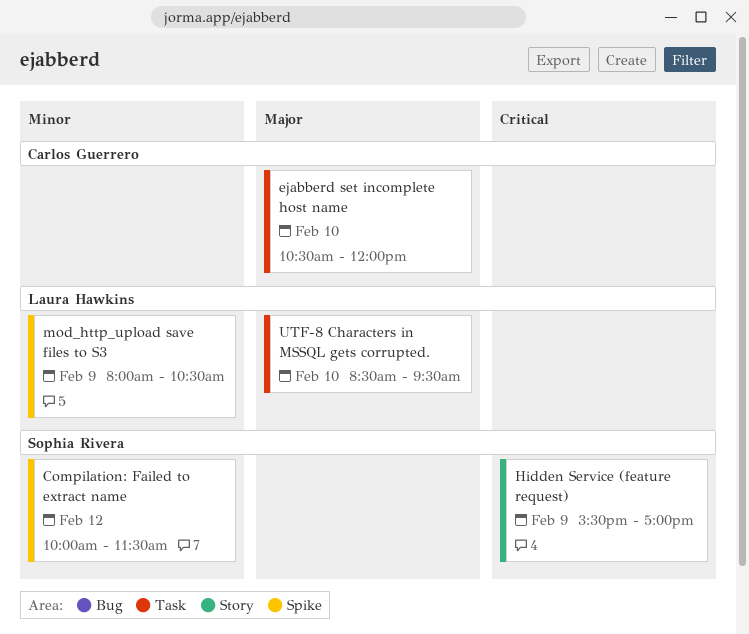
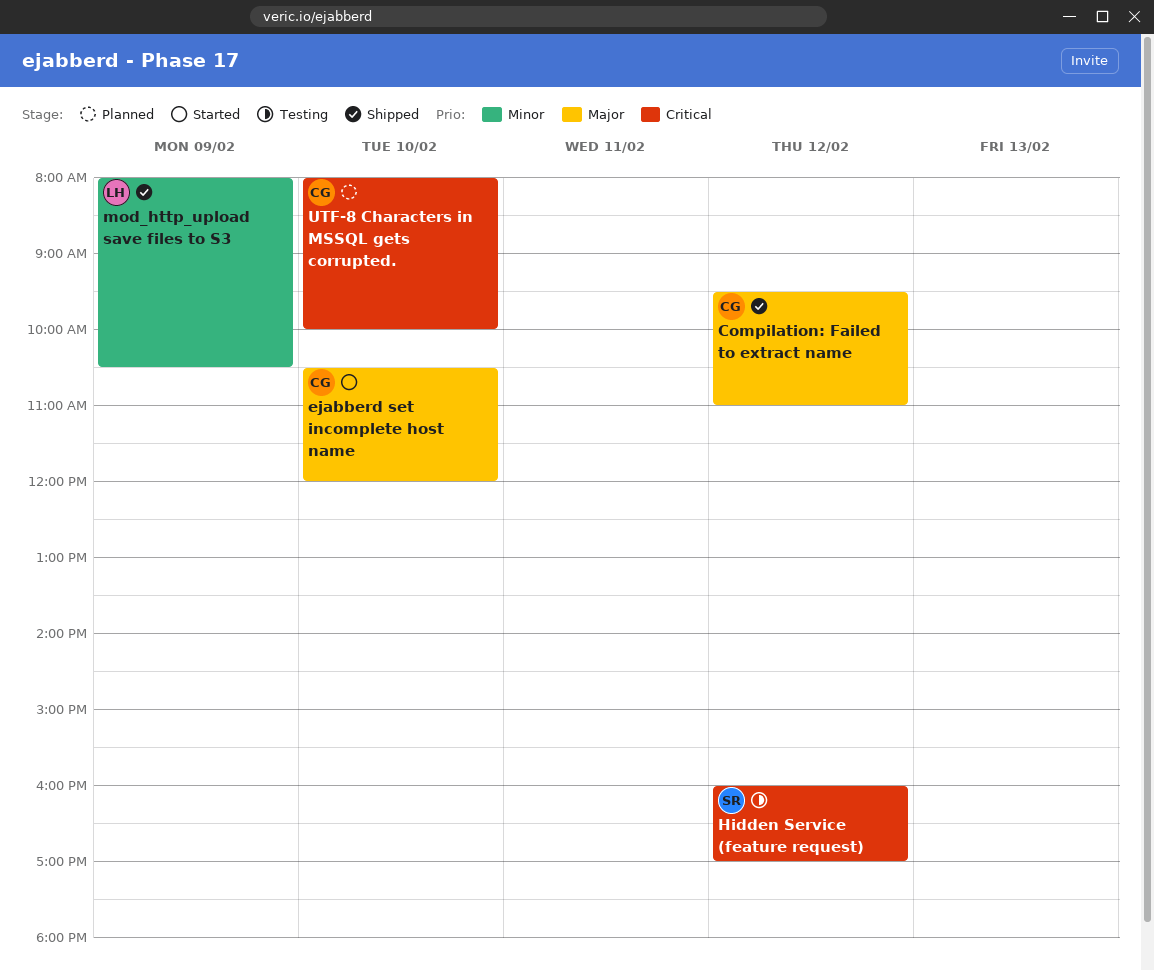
Compilation: Failed to extract name, owner: Sophia Rivera -> Carlos Guerrero
Compilation: Failed to extract name, priority: Minor -> Major
Compilation: Failed to extract name, begins: 10:00 -> 09:30
Compilation: Failed to extract name, ends: 11:30 -> 11:00
Hidden Service (feature request), day: Feb 9 -> Feb 12
Hidden Service (feature request), begins: 15:30 -> 16:00
UTF-8 Characters in MSSQL gets corrupted., owner: Laura Hawkins -> Carlos Guerrero
UTF-8 Characters in MSSQL gets corrupted., priority: Major -> Critical
UTF-8 Characters in MSSQL gets corrupted., begins: 08:30 -> 08:00
UTF-8 Characters in MSSQL gets corrupted., ends: 09:30 -> 10:00

